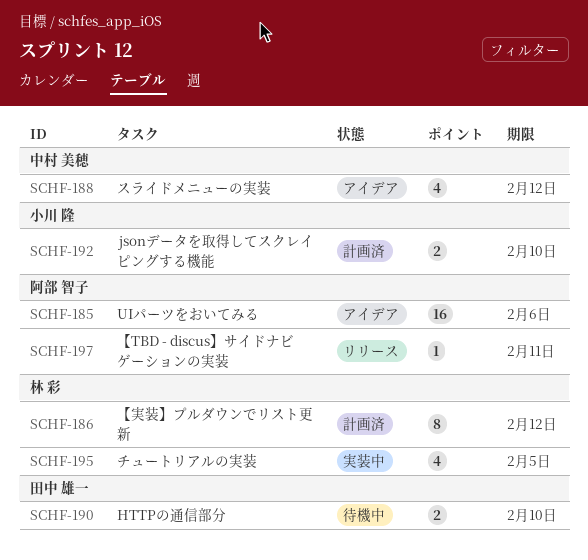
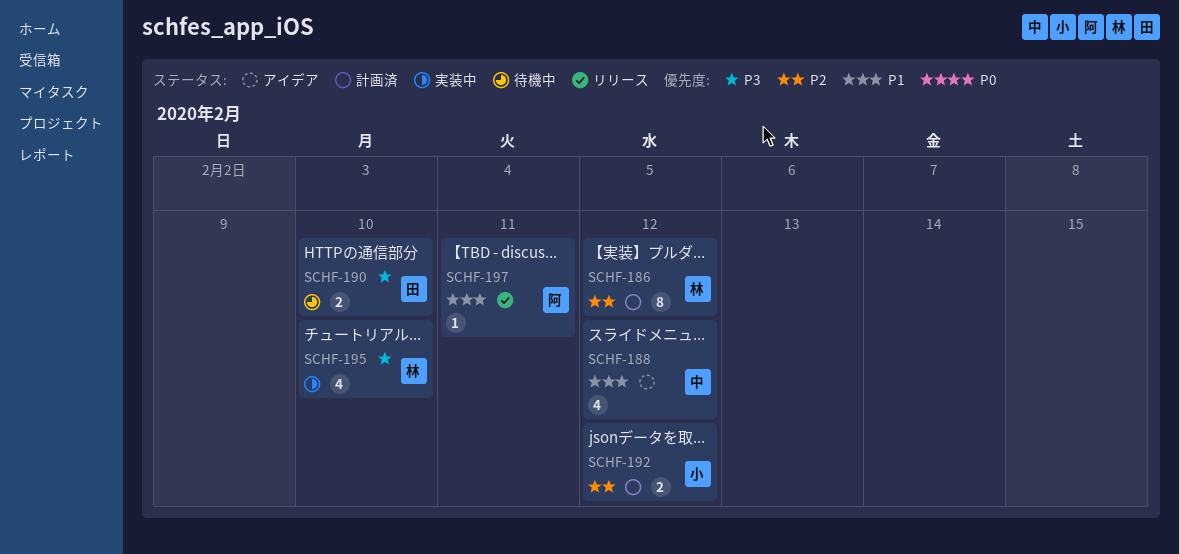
SCHF-185: present -> none
SCHF-192, due: Feb 10 -> Feb 12
SCHF-195, due: Feb 5 -> Feb 10

